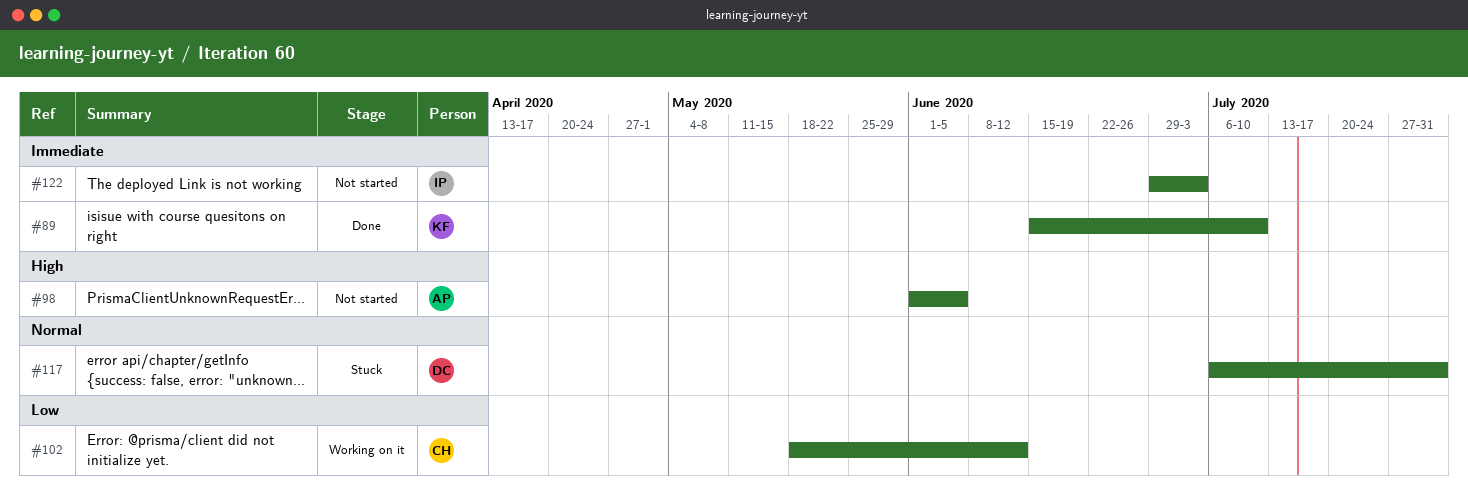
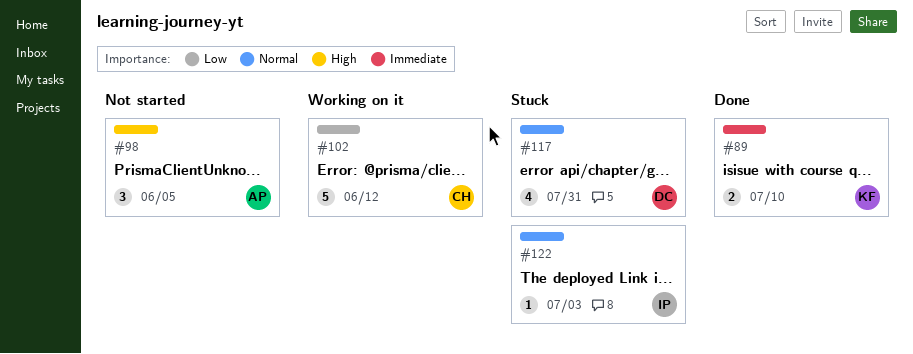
#122, status: Not started -> Stuck
#122, priority: Immediate -> Normal

